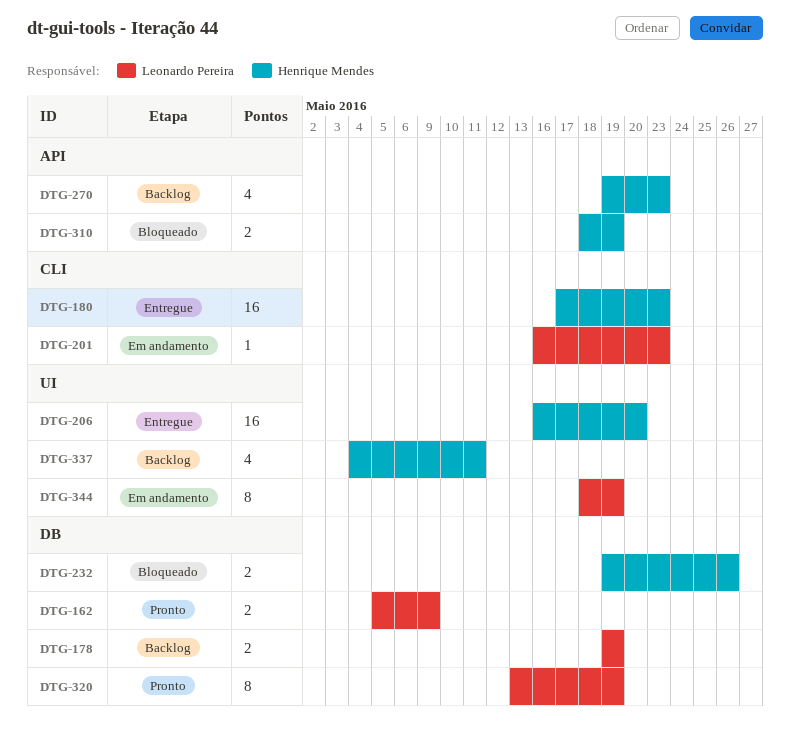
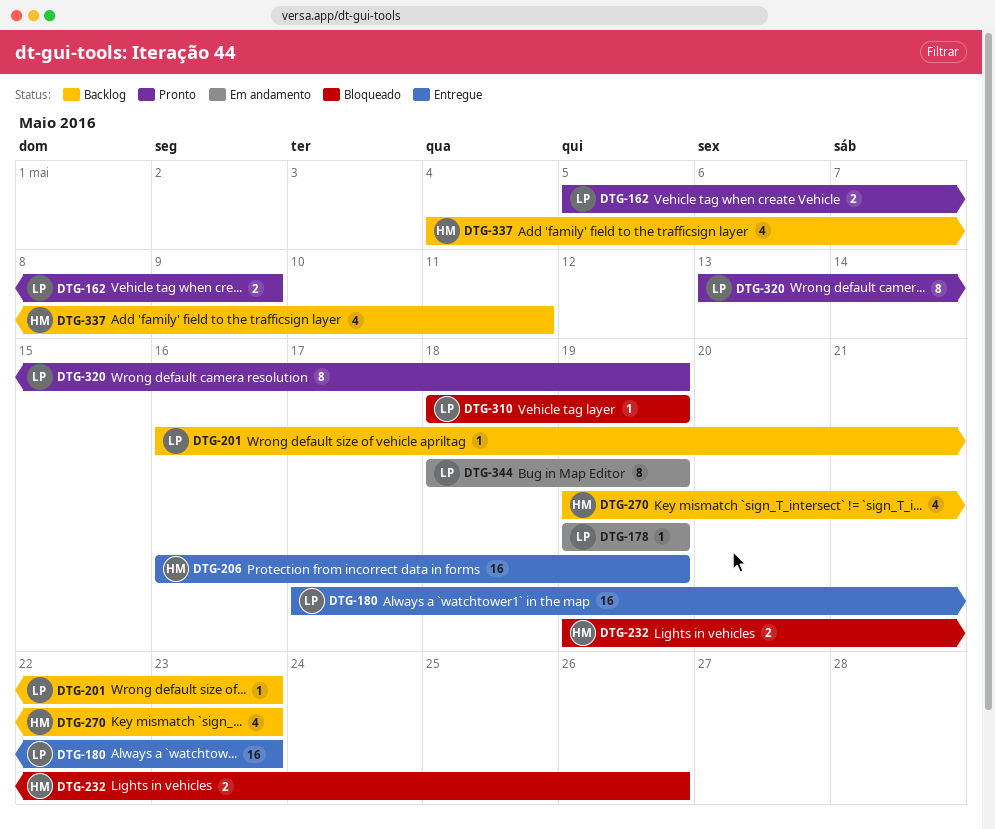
DTG-178, status: Backlog -> Em andamento
DTG-178, estimate: 2 -> 1
DTG-180, owner: Henrique Mendes -> Leonardo Pereira
DTG-201, status: Em andamento -> Backlog
DTG-206, due: May 20 -> May 19
DTG-310, owner: Henrique Mendes -> Leonardo Pereira
DTG-310, estimate: 2 -> 1

